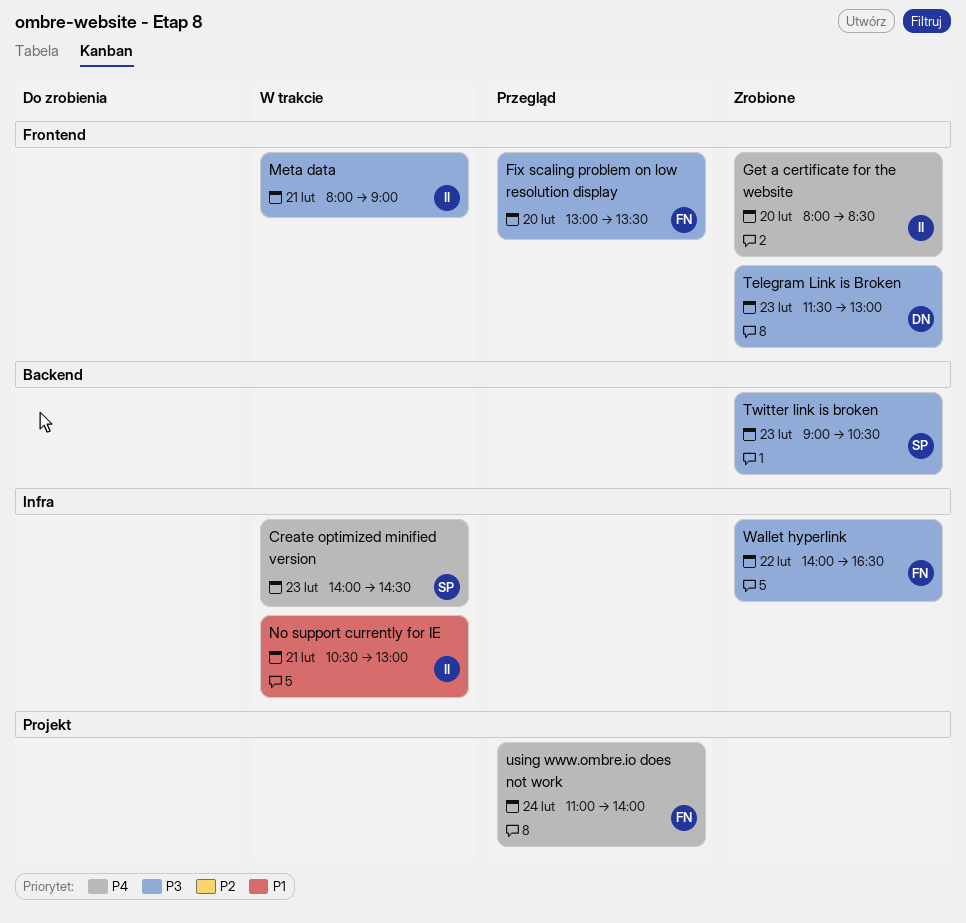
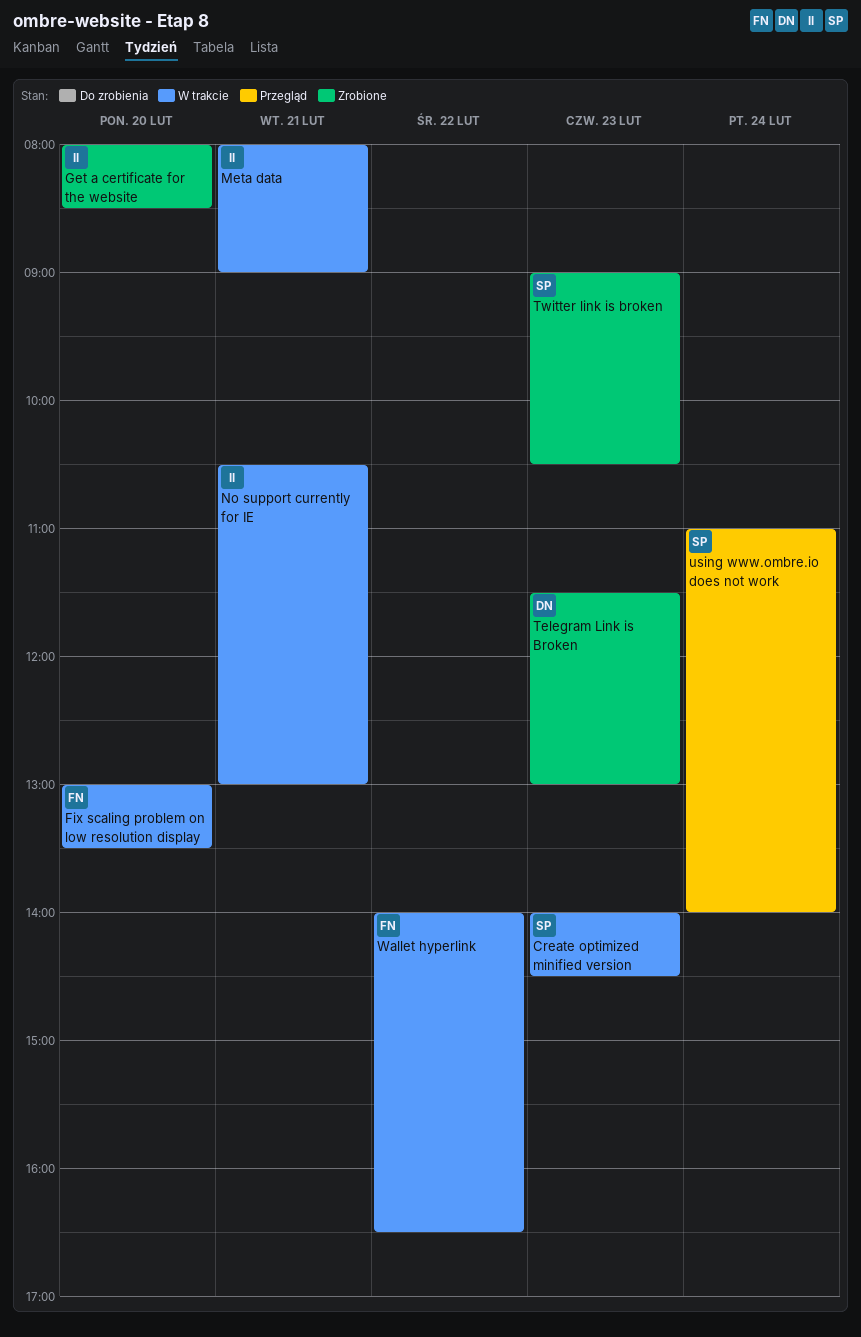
Fix scaling problem on low resolution display, status: Przegląd -> W trakcie
using www.ombre.io does not work, owner: FN -> SP
Wallet hyperlink, status: Zrobione -> W trakcie

